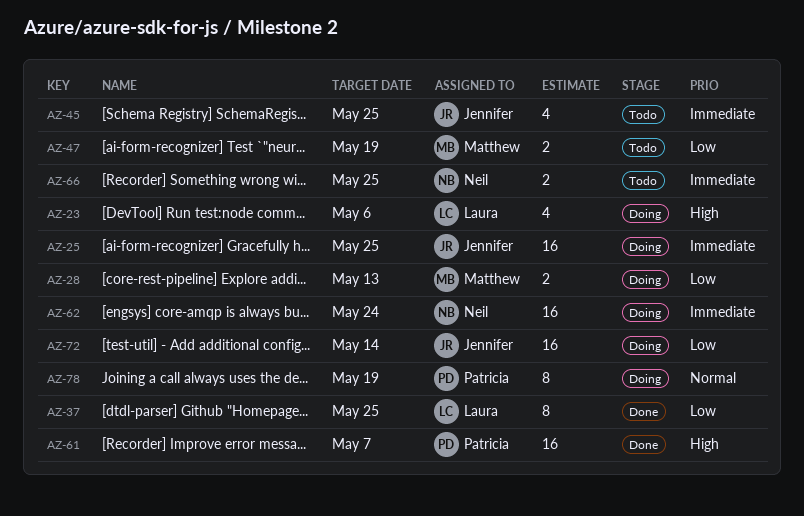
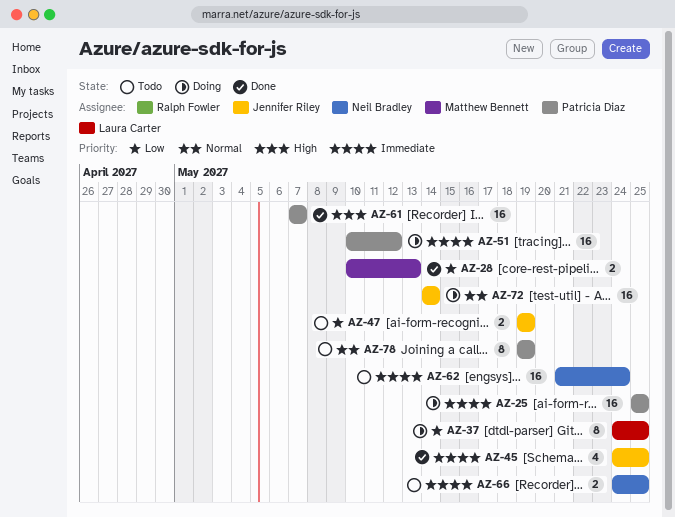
AZ-23: present -> none
AZ-25, owner: Jennifer Riley -> Patricia Diaz
AZ-28, status: Doing -> Done
AZ-37, status: Done -> Doing
AZ-45, status: Todo -> Done
AZ-47, owner: Matthew Bennett -> Jennifer Riley
AZ-51: none -> present
AZ-62, status: Doing -> Todo
AZ-72, priority: Low -> Normal
AZ-78, status: Doing -> Todo

